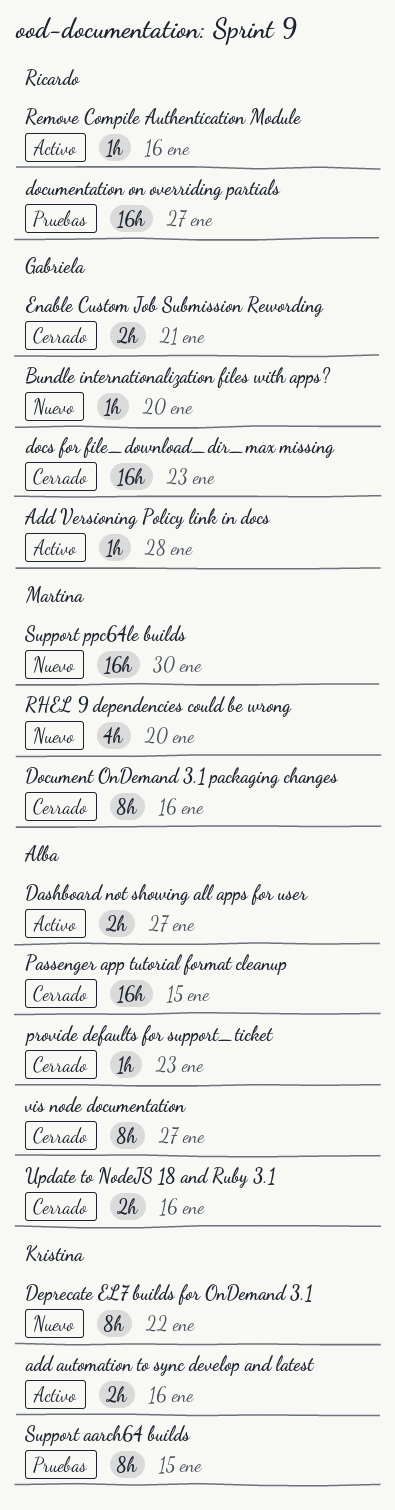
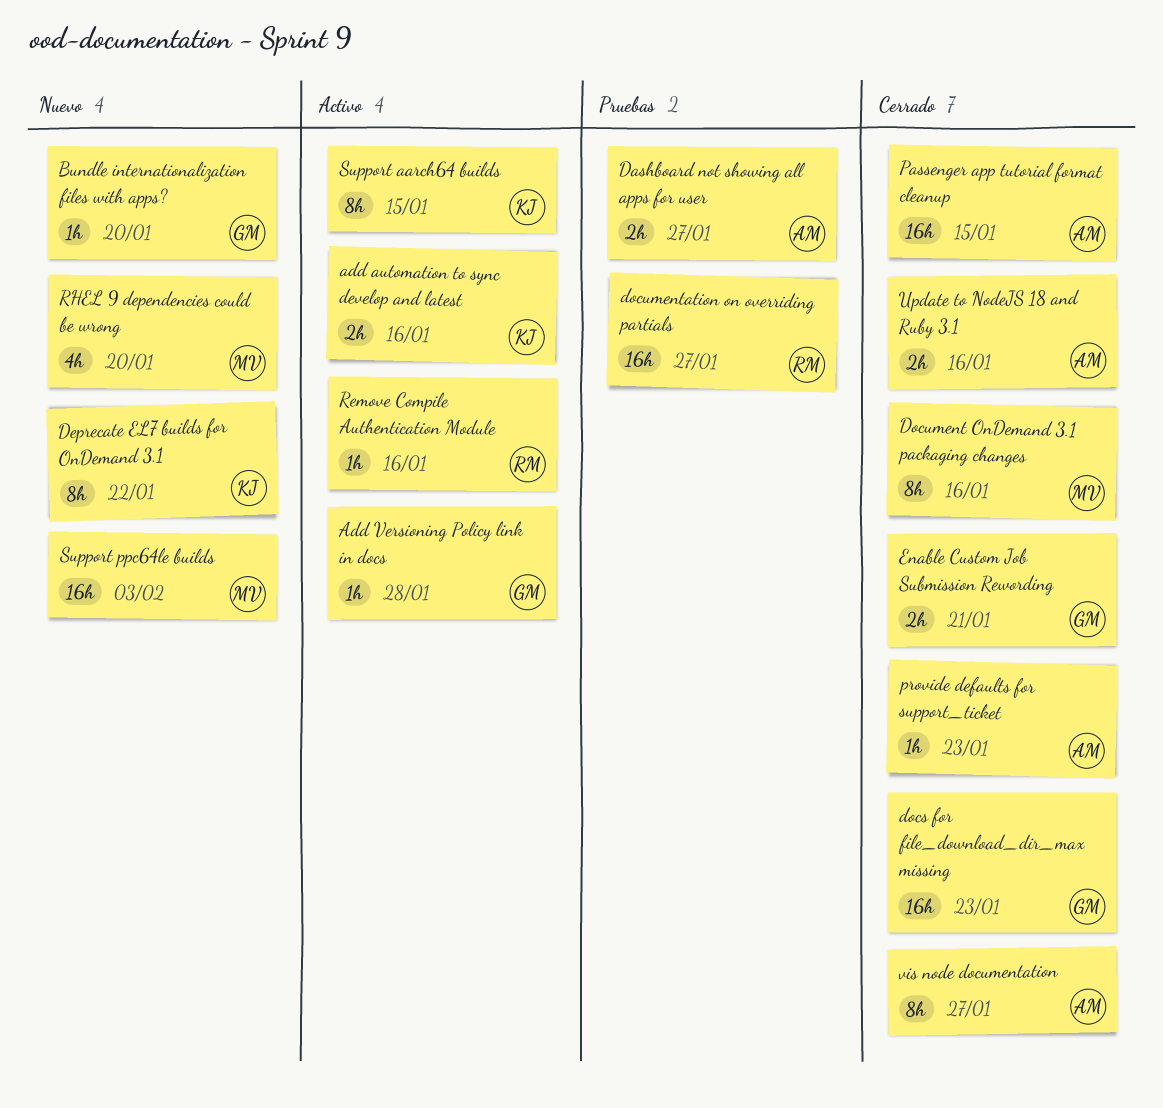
Dashboard not showing all apps for user, status: Activo -> Pruebas
Support aarch64 builds, status: Pruebas -> Activo
Support ppc64le builds, due: Jan 30 -> Feb 3

